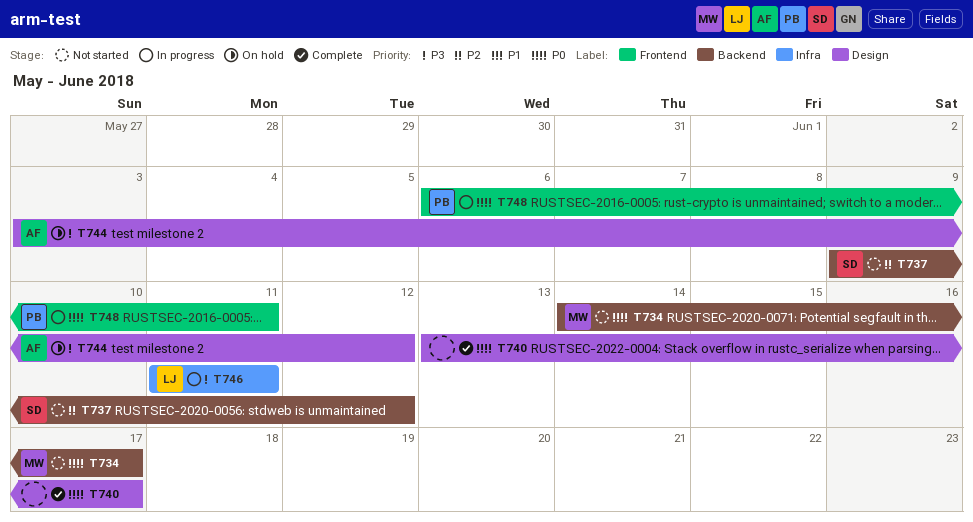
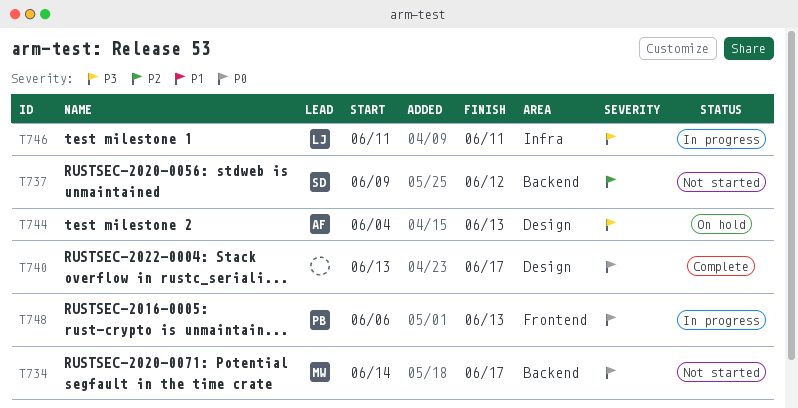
T744, start: Jun 3 -> Jun 4
T744, due: Jun 12 -> Jun 13
T748, due: Jun 11 -> Jun 13

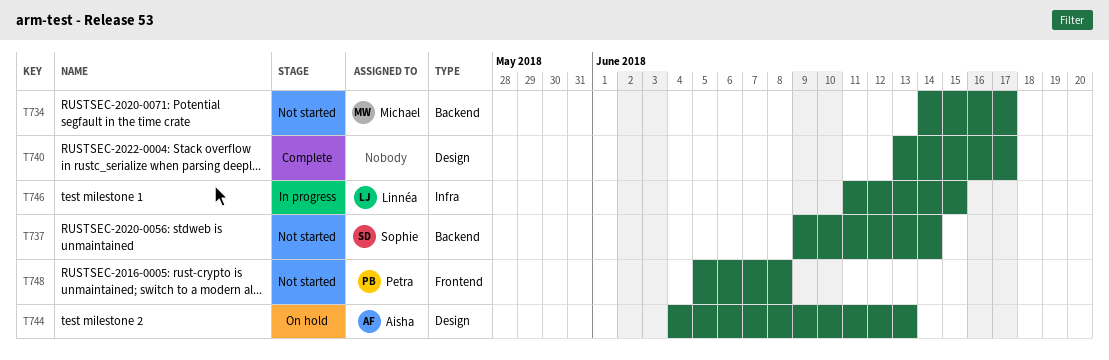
T737, due: Jun 12 -> Jun 14
T746, due: Jun 11 -> Jun 15
T748, status: In progress -> Not started
T748, start: Jun 6 -> Jun 5
T748, due: Jun 13 -> Jun 8

